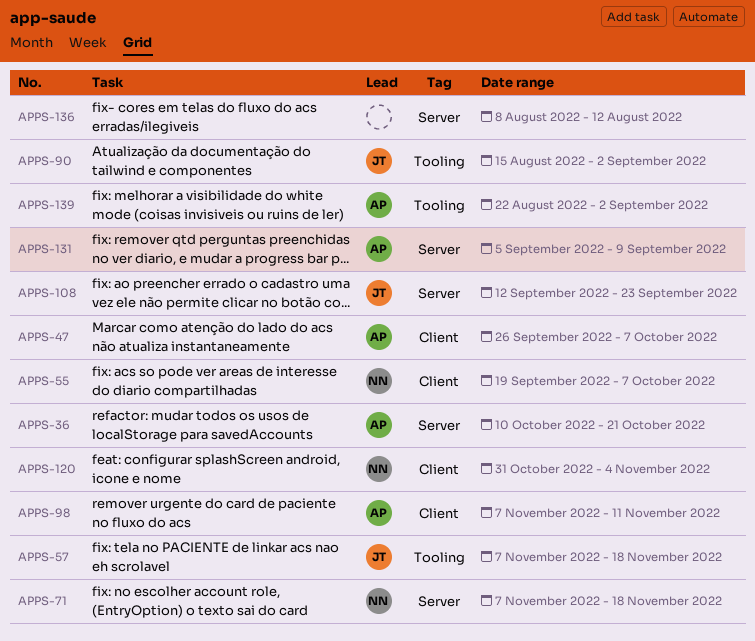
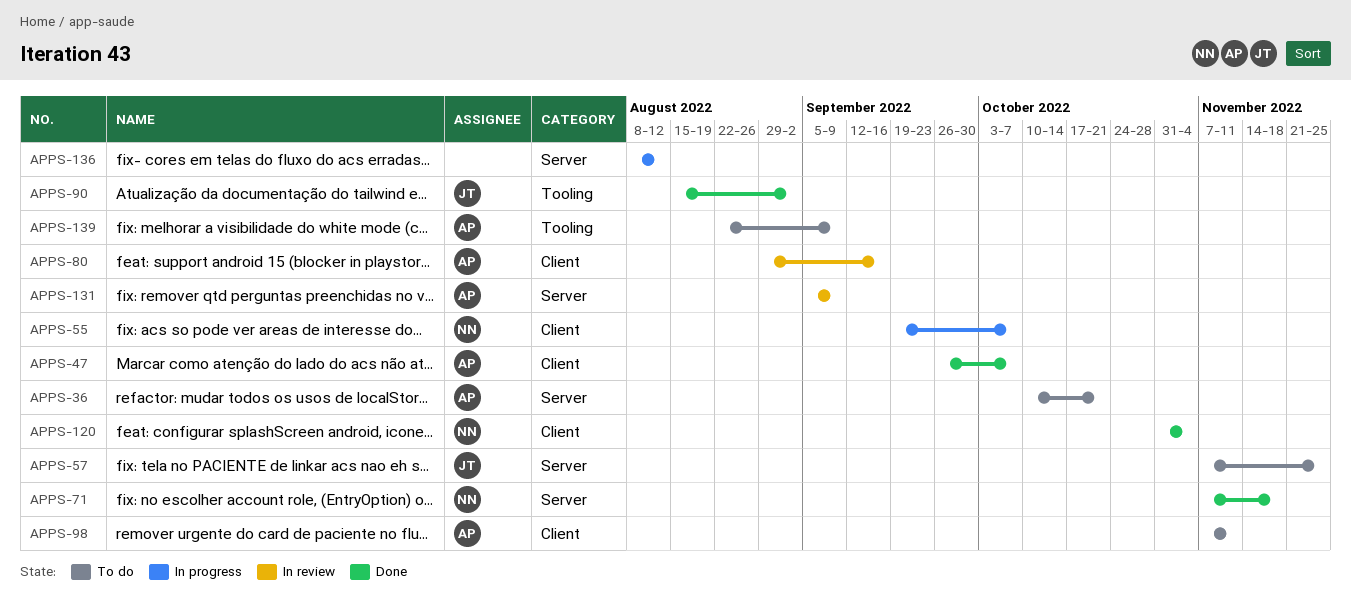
APPS-57, label: Tooling -> Server
APPS-57, due: Nov 18 -> Nov 25
APPS-80: none -> present
APPS-108: present -> none
APPS-139, due: Sep 2 -> Sep 9

